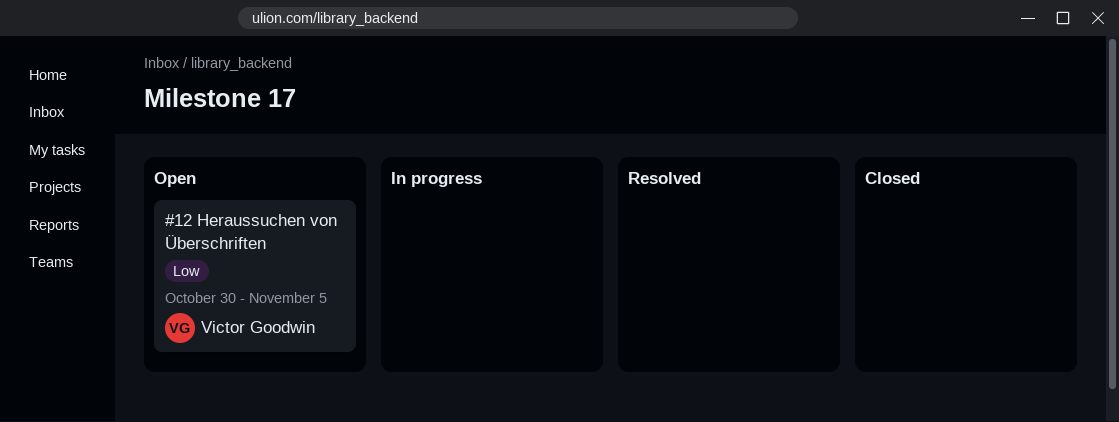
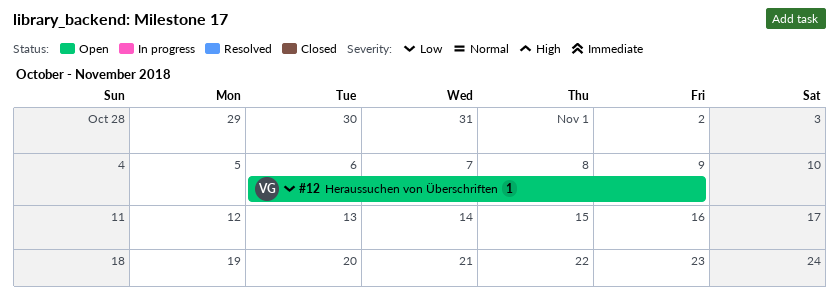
#12, start: Oct 30 -> Nov 6
#12, due: Nov 5 -> Nov 9

